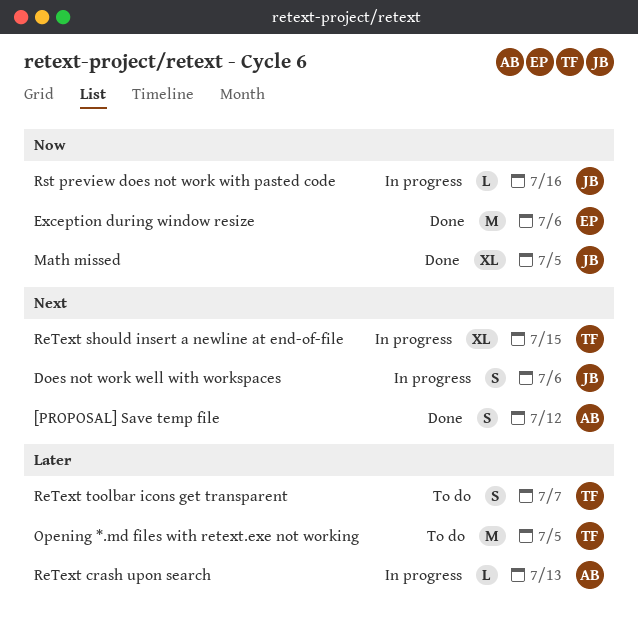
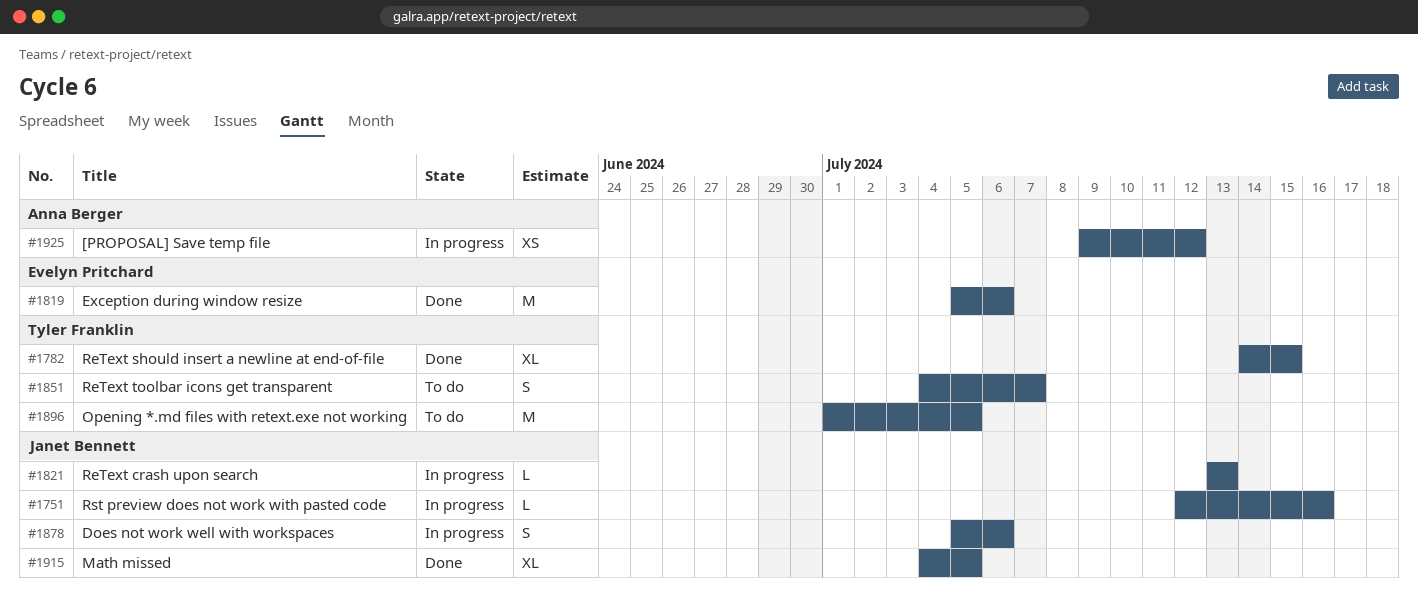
[PROPOSAL] Save temp file, status: Done -> In progress
[PROPOSAL] Save temp file, estimate: S -> XS
ReText crash upon search, owner: Anna Berger -> Janet Bennett
ReText should insert a newline at end-of-file, status: In progress -> Done

